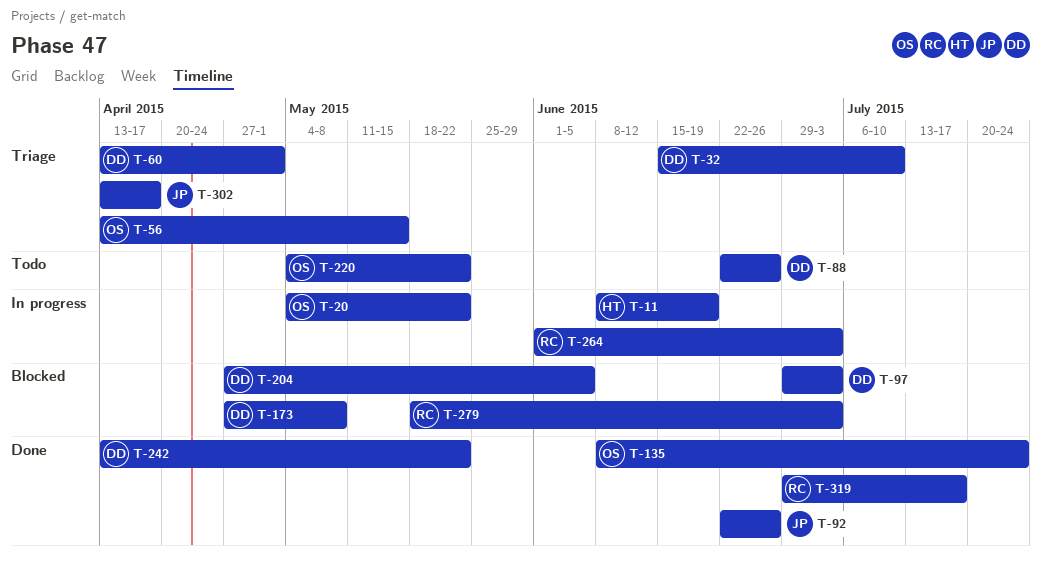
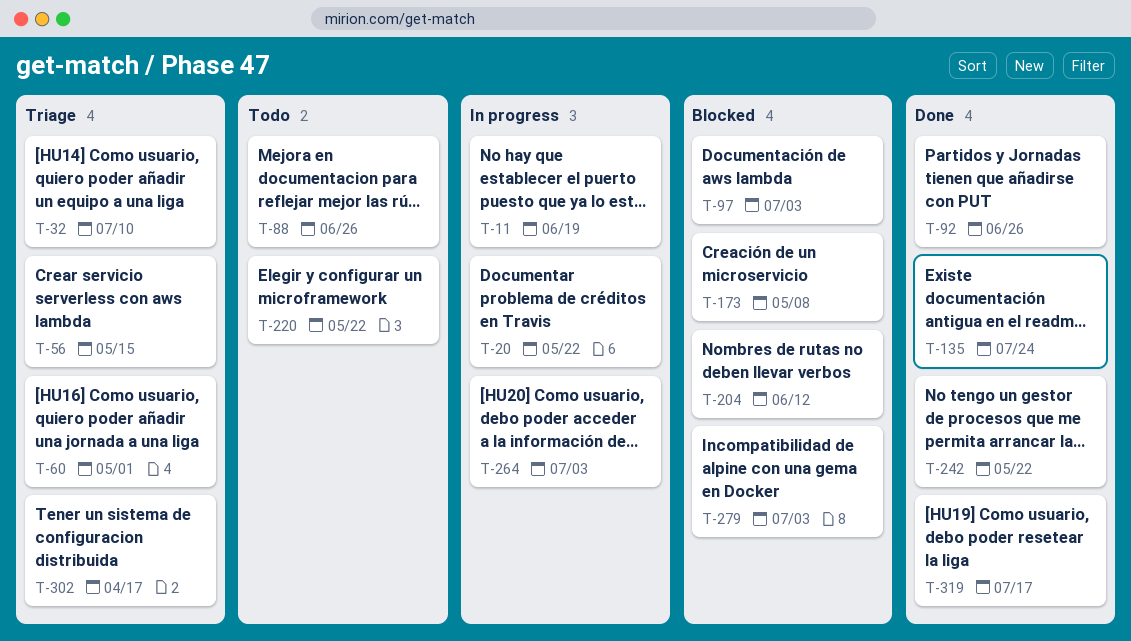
T-204, due: Jun 5 -> Jun 12

